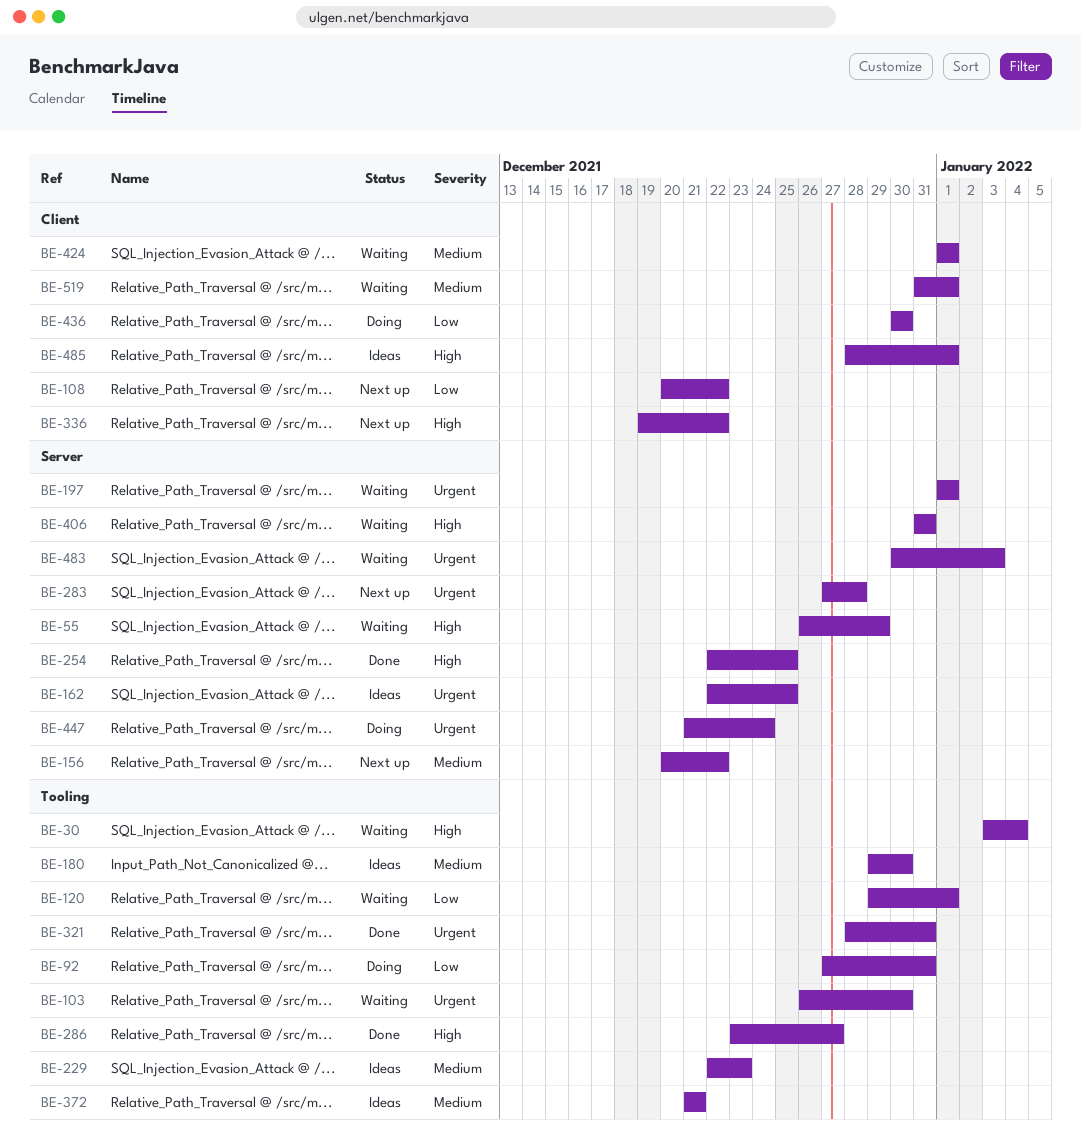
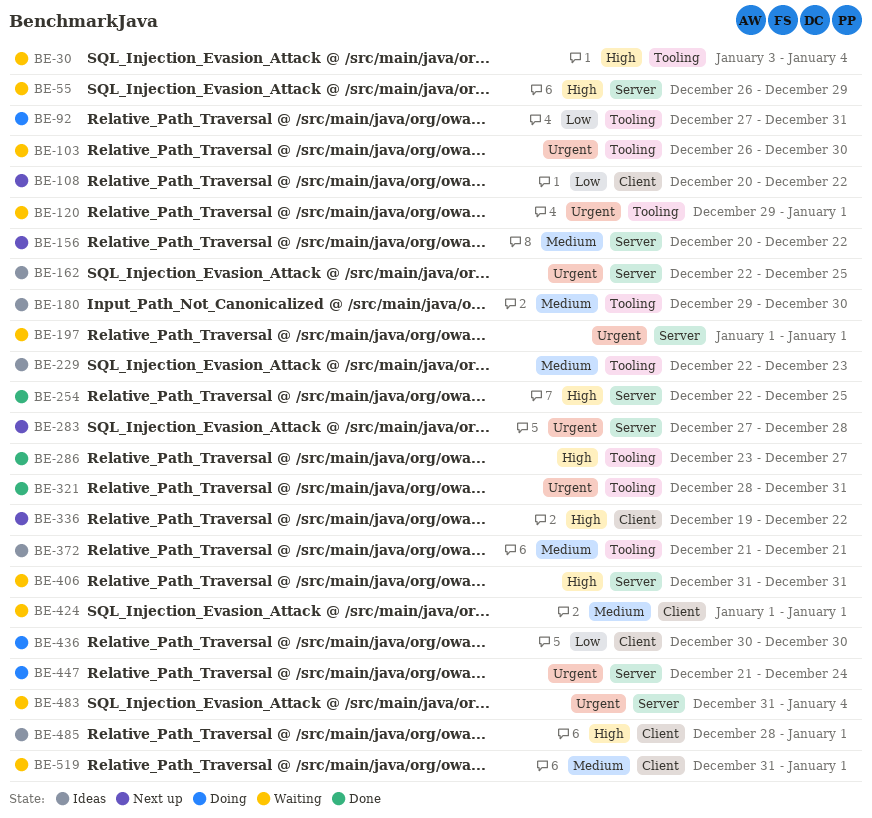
BE-120, priority: Low -> Urgent
BE-483, start: Dec 30 -> Dec 31
BE-483, due: Jan 3 -> Jan 4

